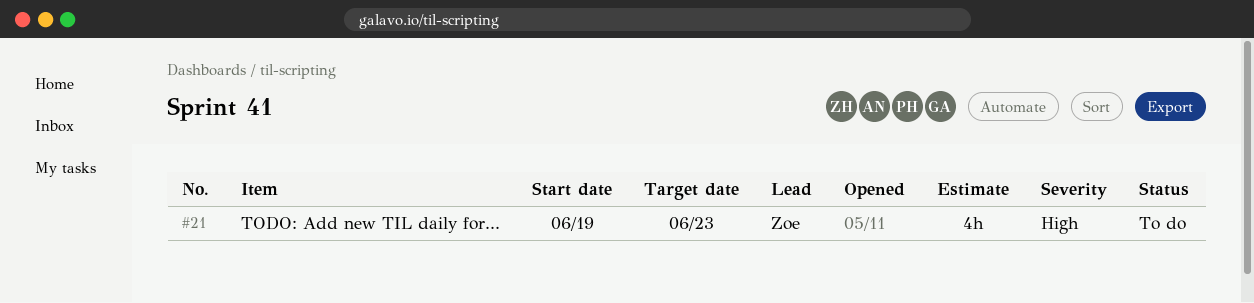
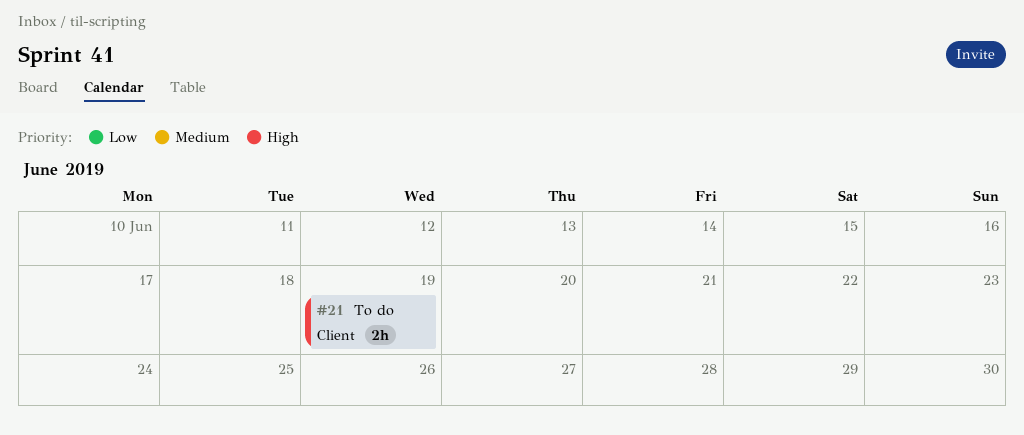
#21, estimate: 4h -> 2h
#21, due: Jun 23 -> Jun 19

